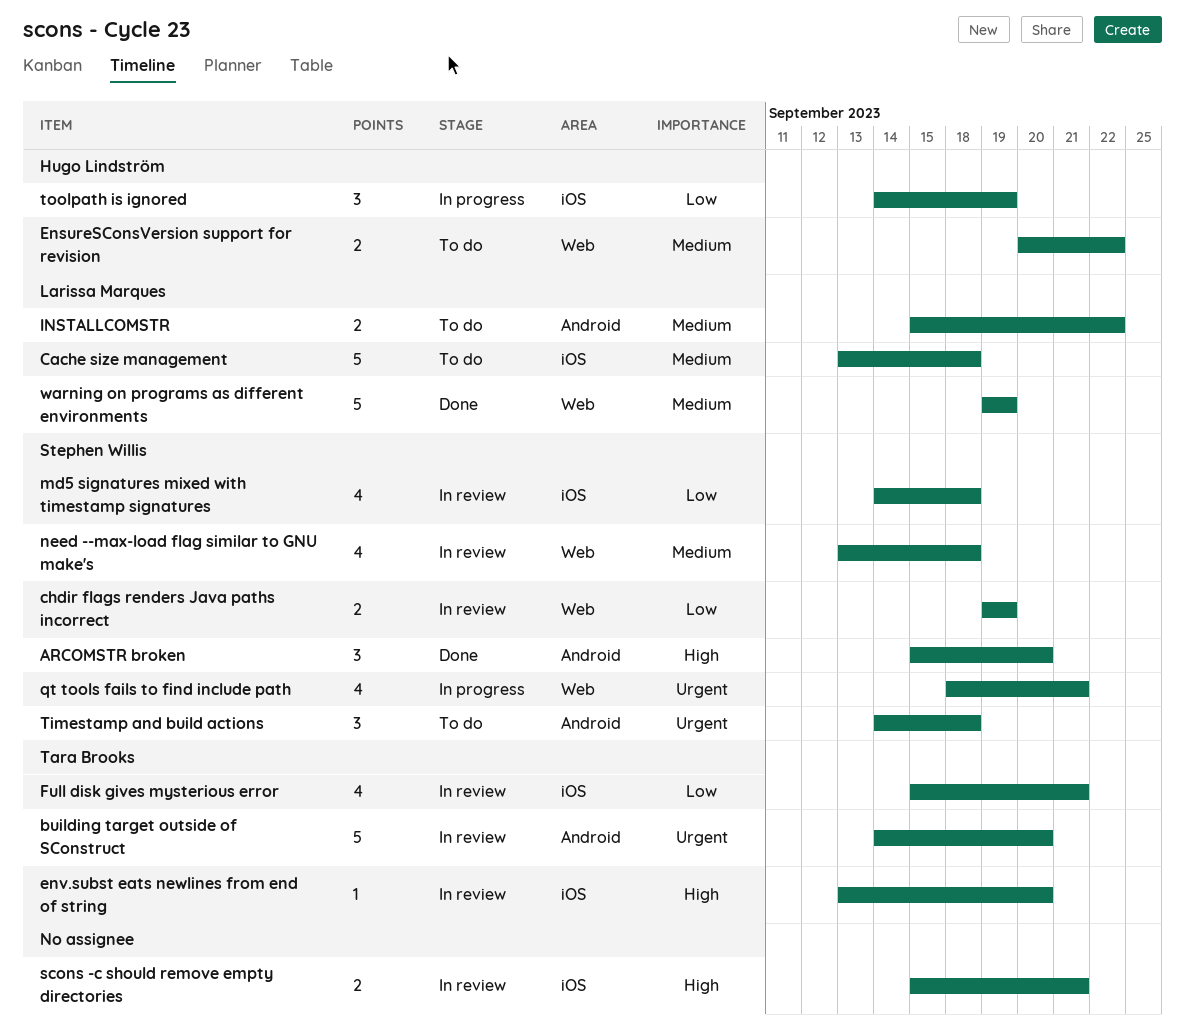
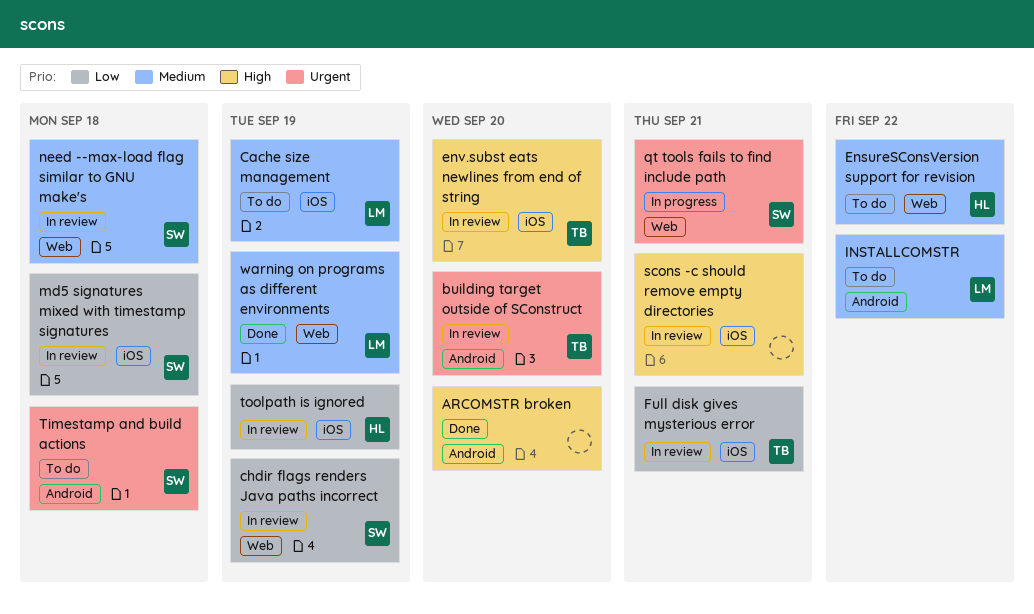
ARCOMSTR broken, owner: Stephen Willis -> none
Cache size management, due: Sep 18 -> Sep 19
toolpath is ignored, status: In progress -> In review

